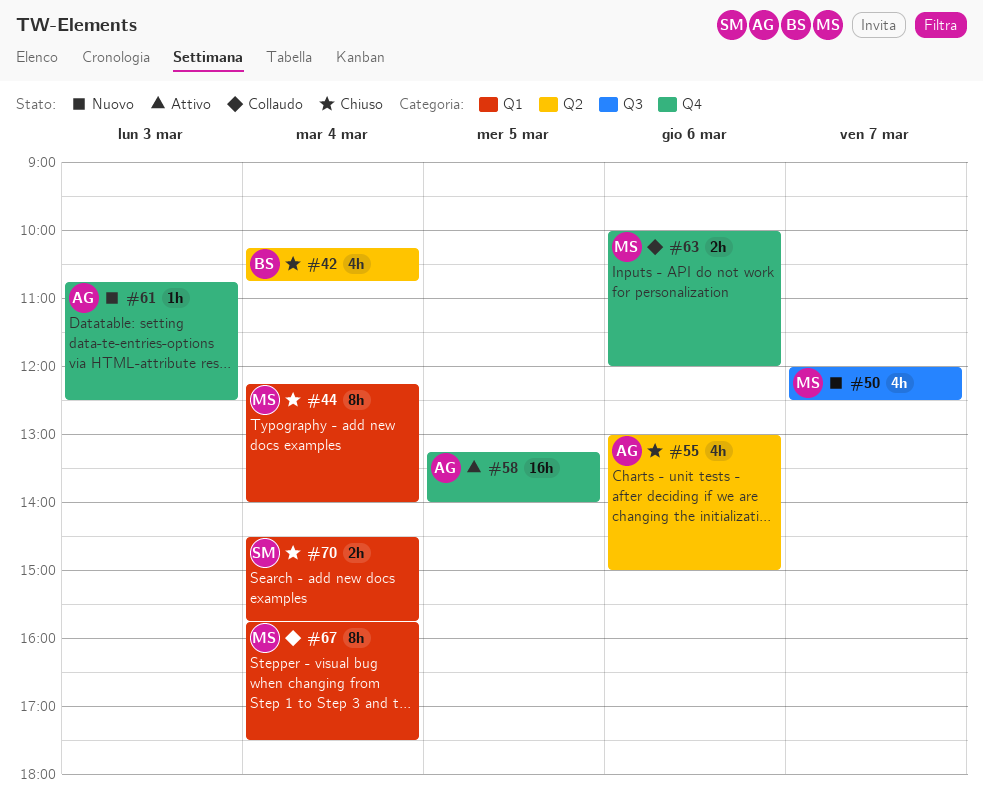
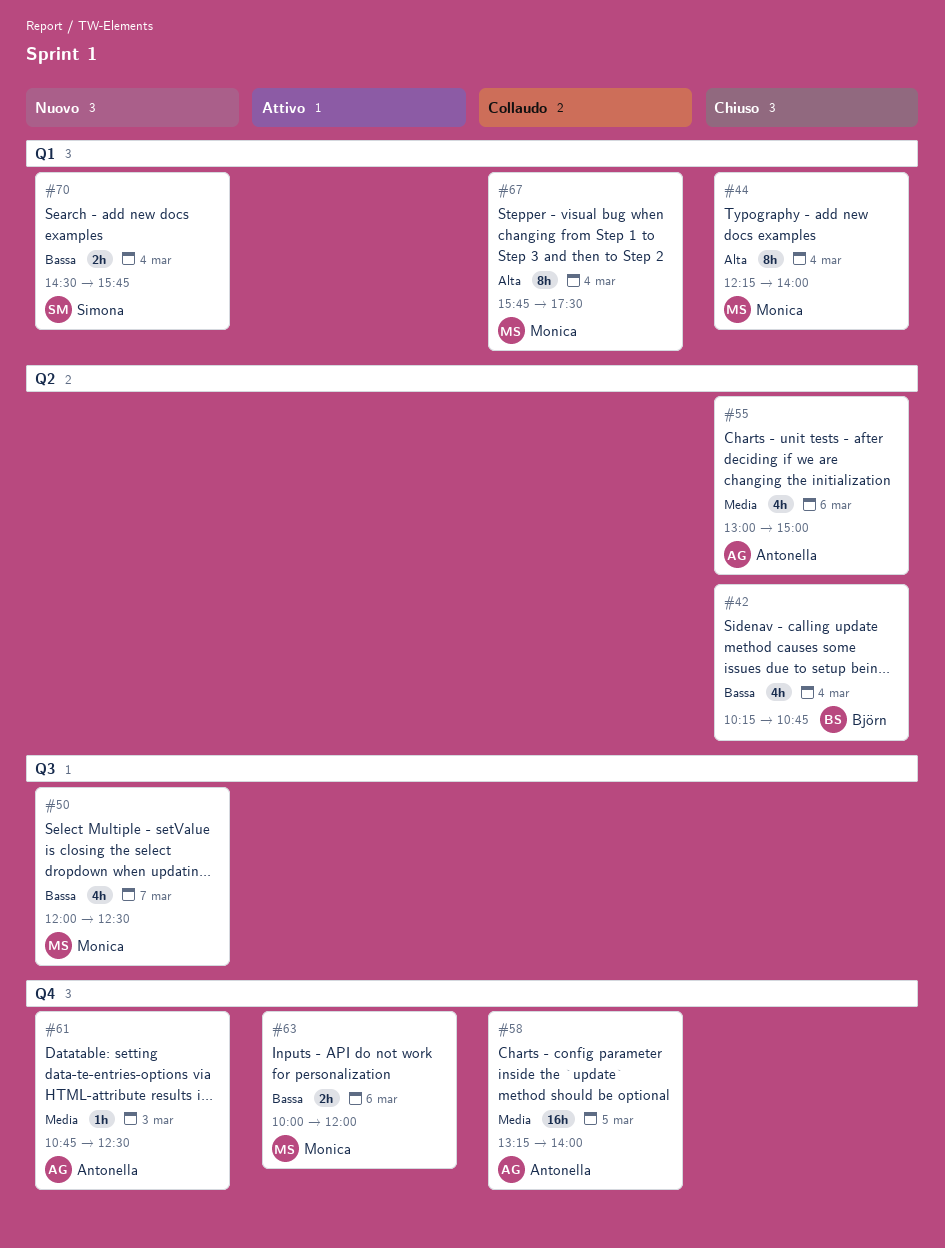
#58, status: Attivo -> Collaudo
#63, status: Collaudo -> Attivo
#70, status: Chiuso -> Nuovo

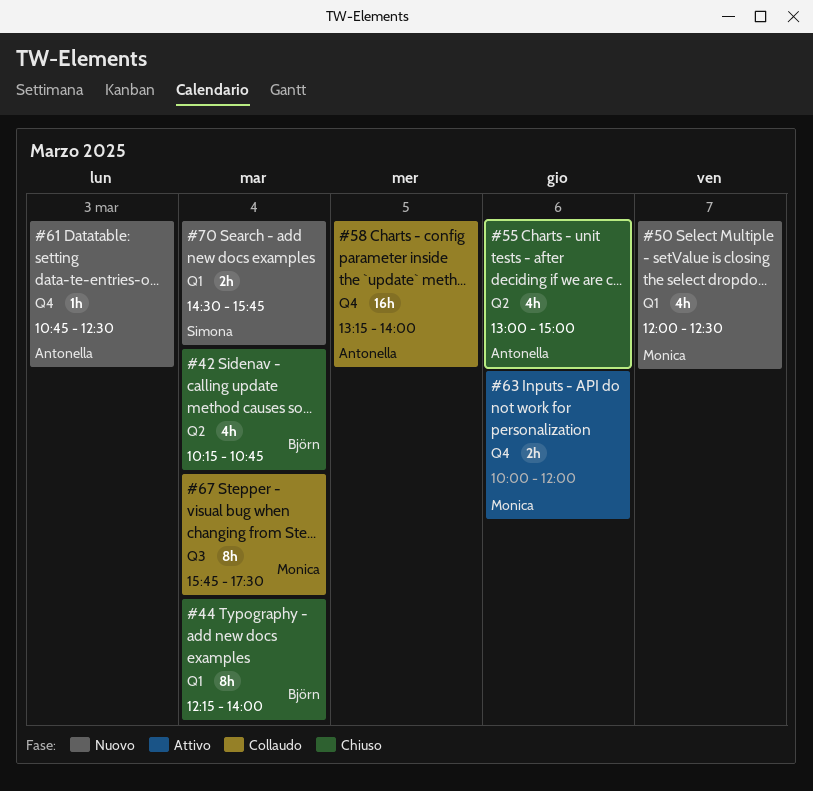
#44, owner: Monica -> Björn
#50, label: Q3 -> Q1
#67, label: Q1 -> Q3

